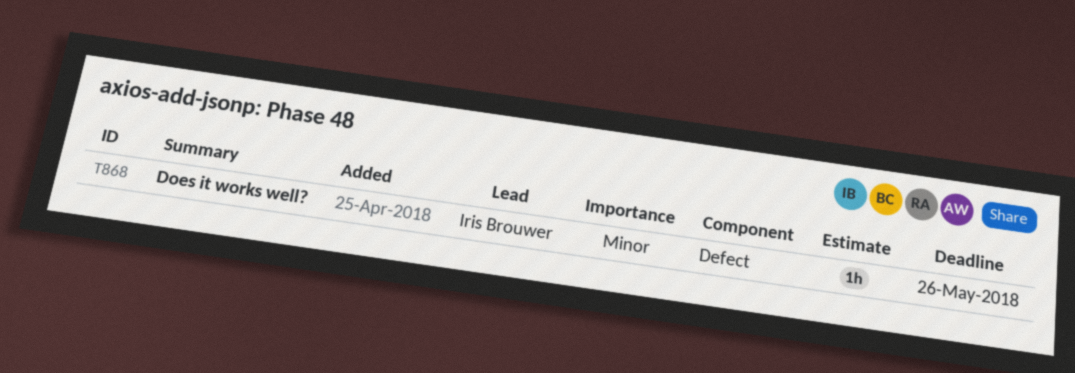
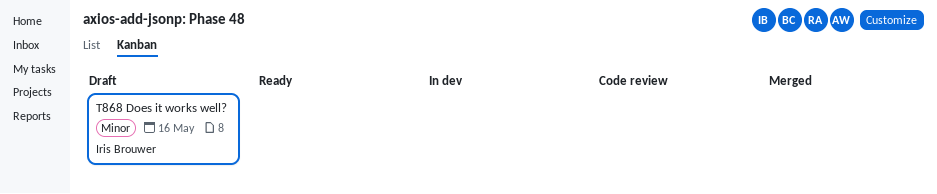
T868, due: May 26 -> May 16

